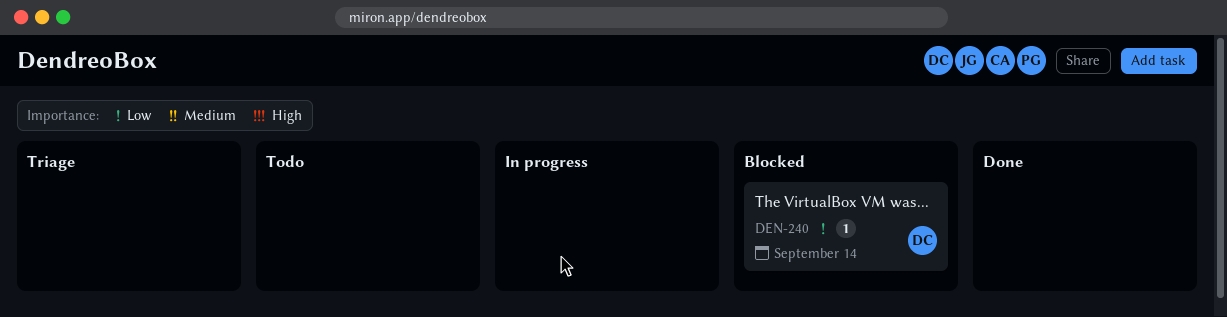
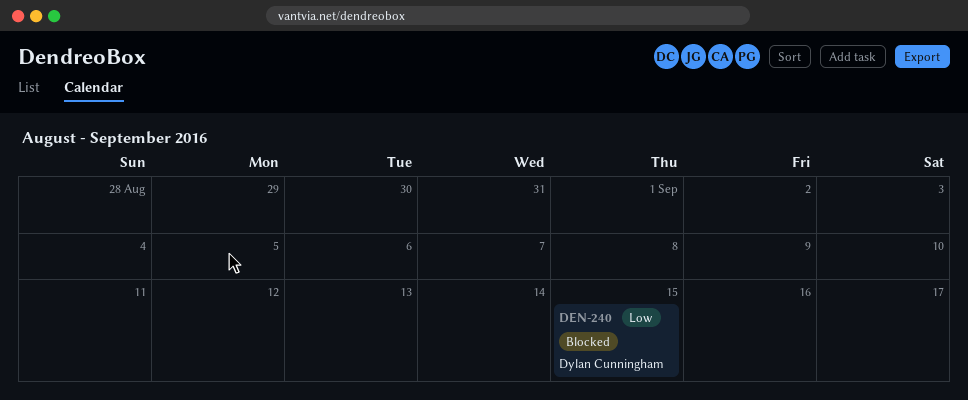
DEN-240, due: Sep 14 -> Sep 15

